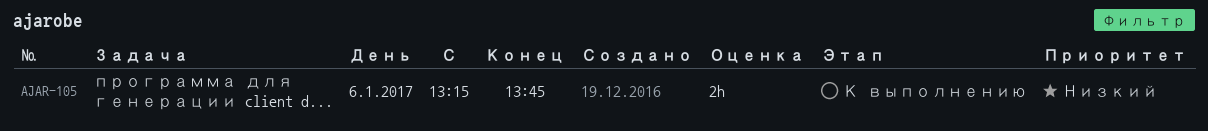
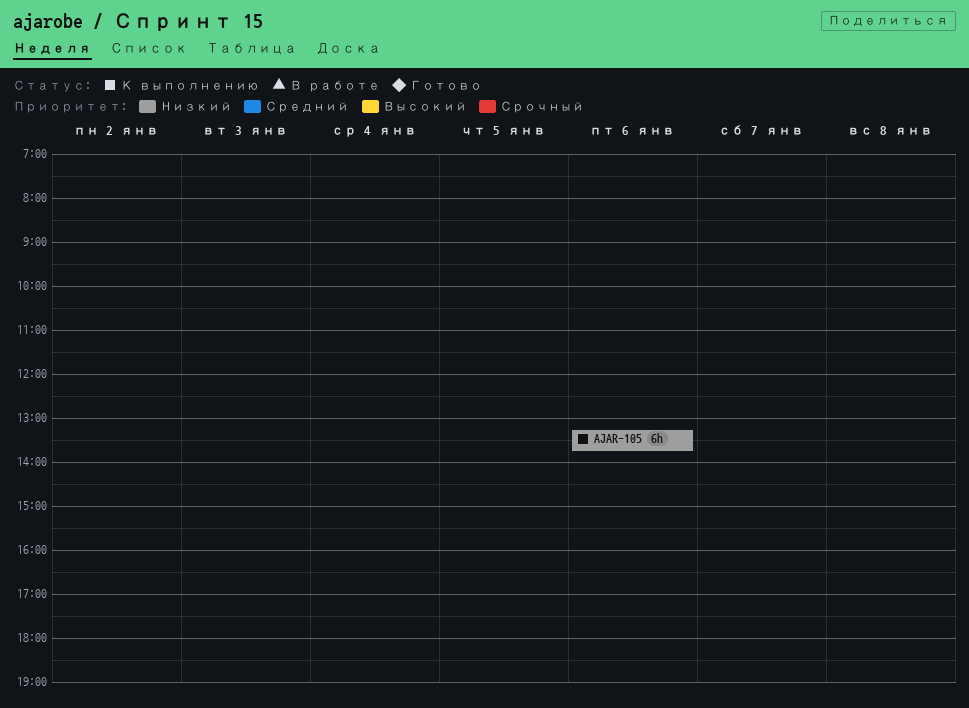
AJAR-105, estimate: 2h -> 6h

